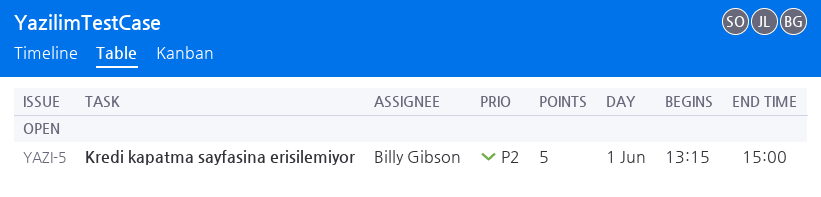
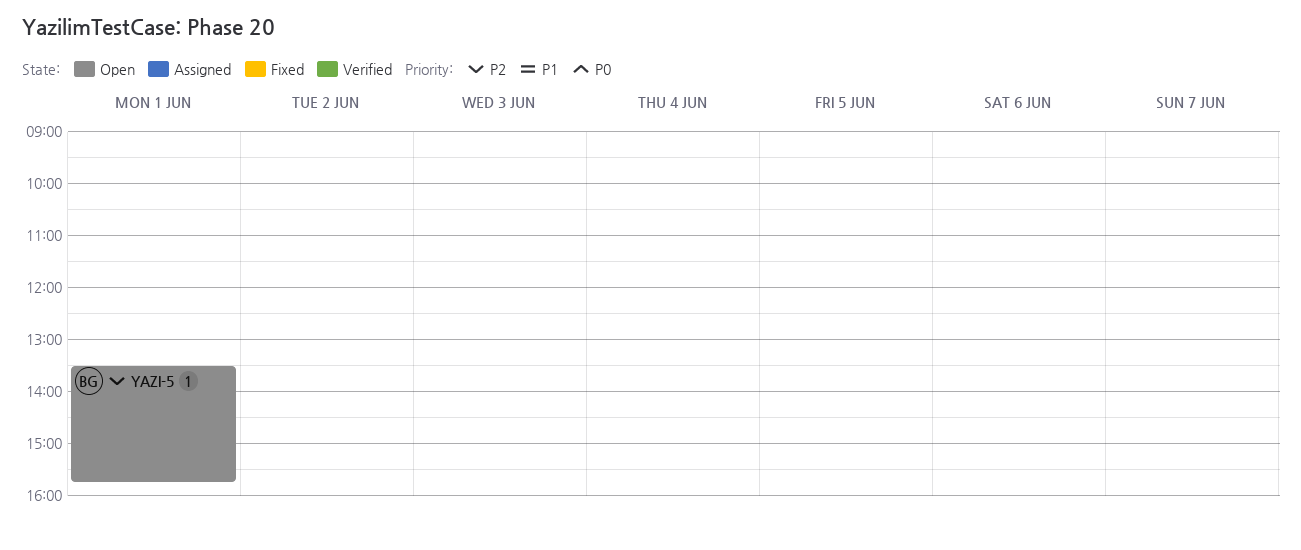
YAZI-5, estimate: 5 -> 1
YAZI-5, begins: 13:15 -> 13:30
YAZI-5, ends: 15:00 -> 15:45

